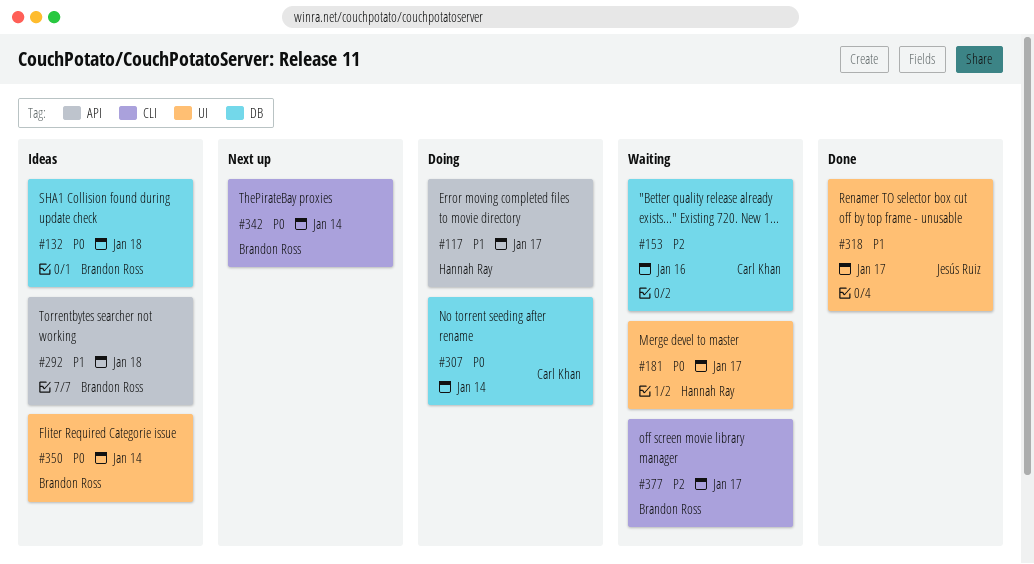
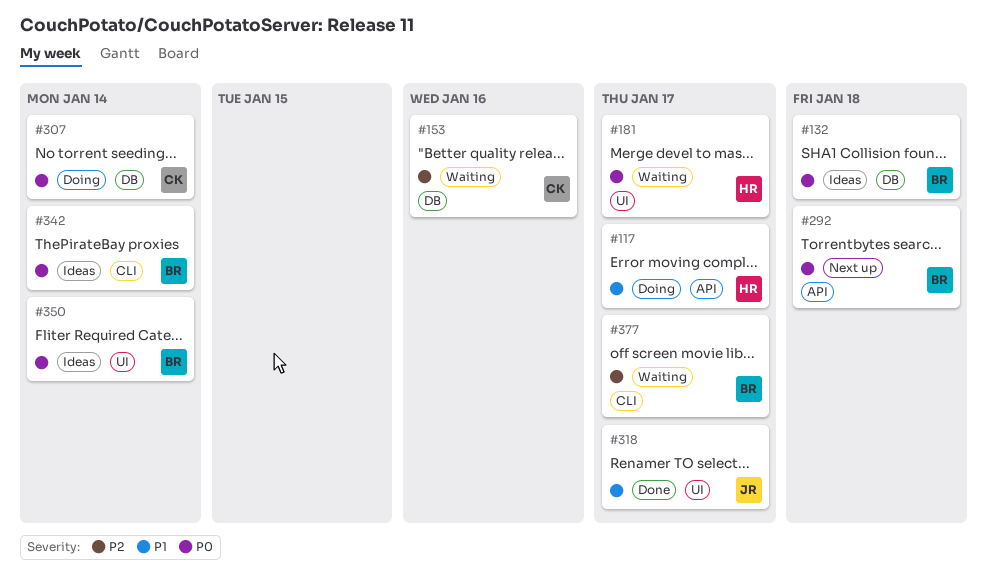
#292, status: Ideas -> Next up
#292, priority: P1 -> P0
#342, status: Next up -> Ideas

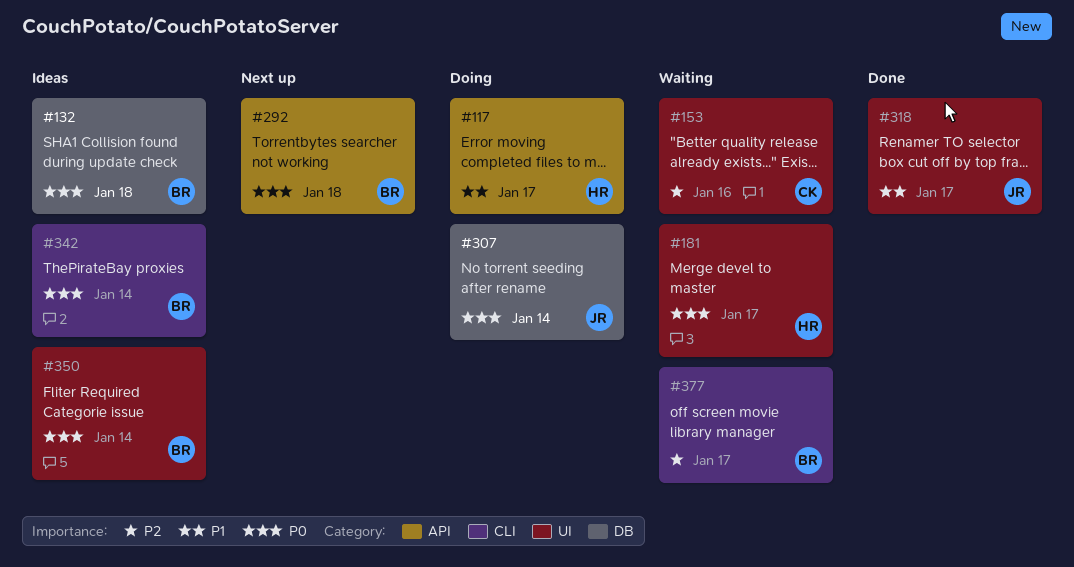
#153, label: DB -> UI
#307, owner: CK -> JR

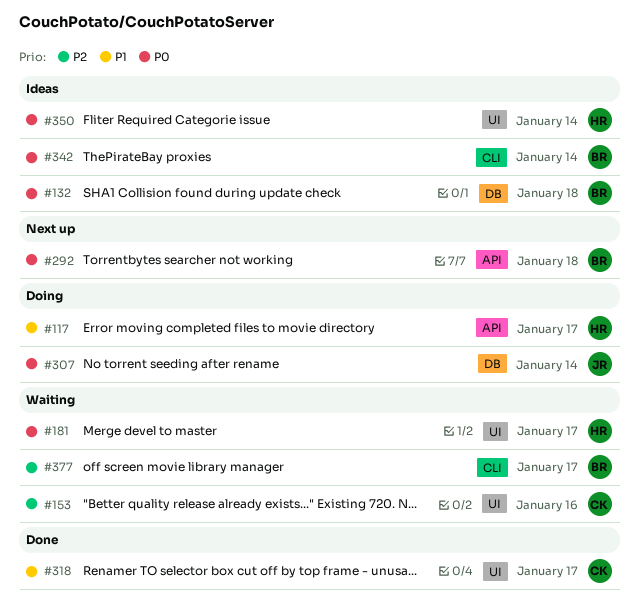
#318, owner: JR -> CK
#350, owner: BR -> HR

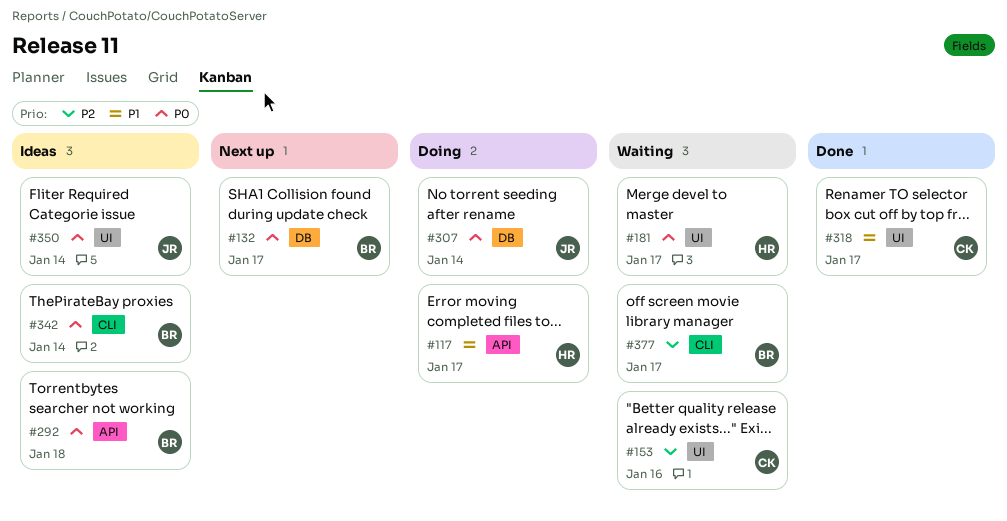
#132, status: Ideas -> Next up
#132, due: Jan 18 -> Jan 17
#292, status: Next up -> Ideas
#350, owner: HR -> JR

